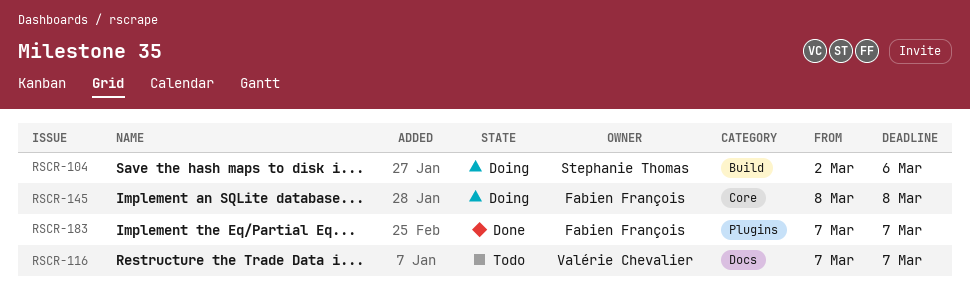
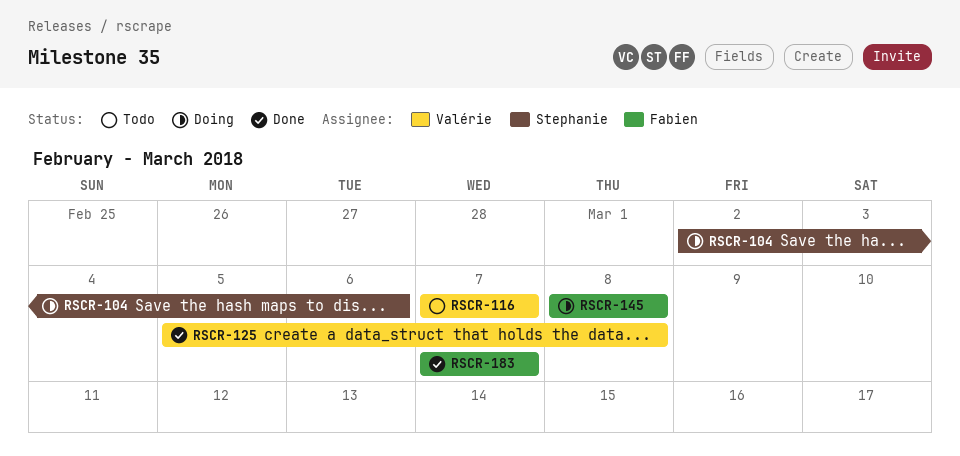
RSCR-125: none -> present

